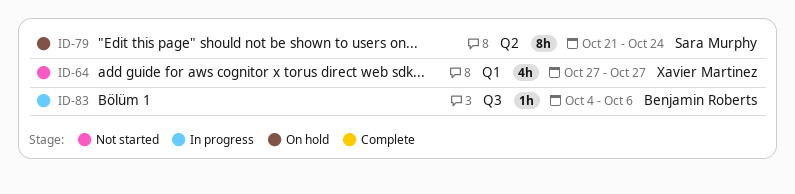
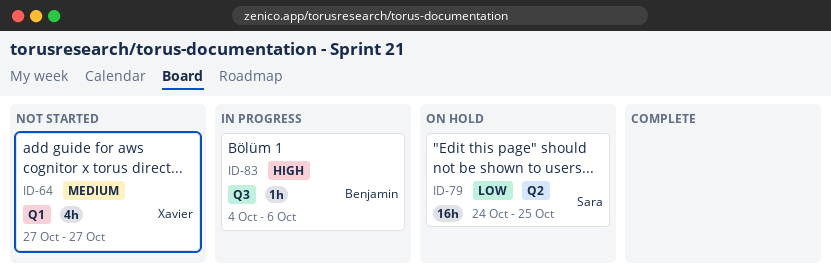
ID-79, estimate: 8h -> 16h
ID-79, start: Oct 21 -> Oct 24
ID-79, due: Oct 24 -> Oct 25

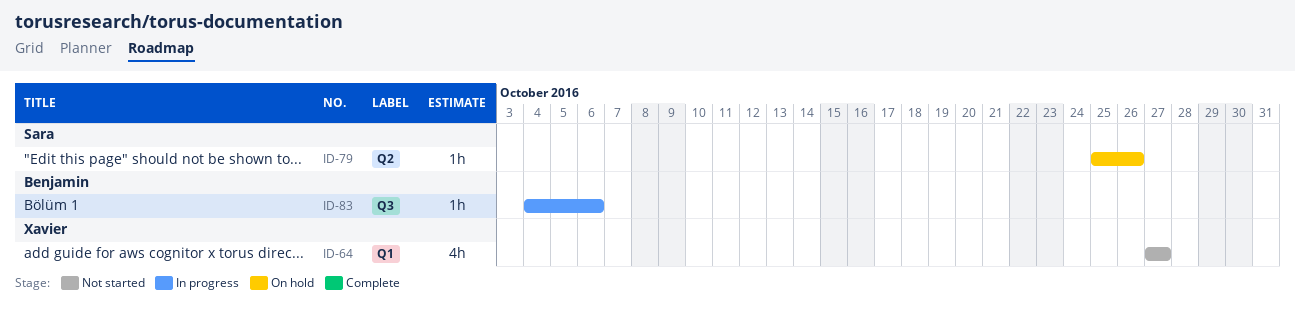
ID-79, estimate: 16h -> 1h
ID-79, start: Oct 24 -> Oct 25
ID-79, due: Oct 25 -> Oct 26

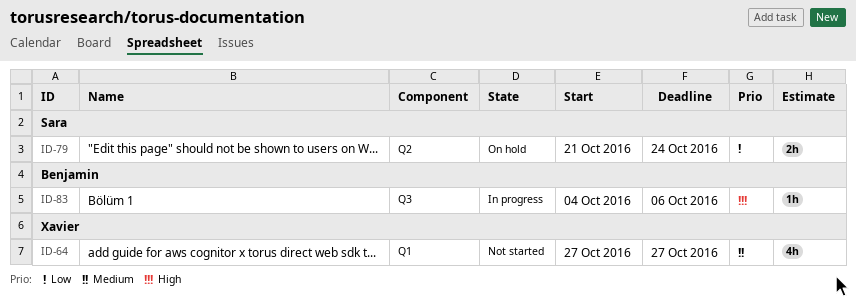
ID-79, estimate: 1h -> 2h
ID-79, start: Oct 25 -> Oct 21
ID-79, due: Oct 26 -> Oct 24

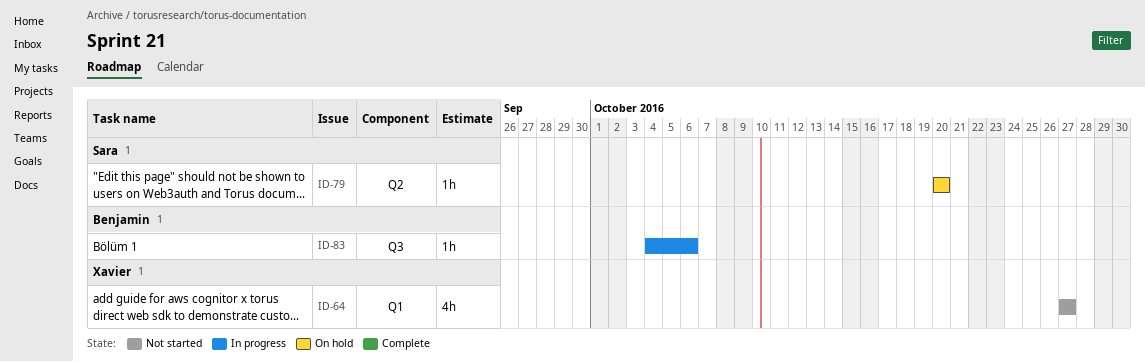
ID-79, estimate: 2h -> 1h
ID-79, start: Oct 21 -> Oct 20
ID-79, due: Oct 24 -> Oct 20

